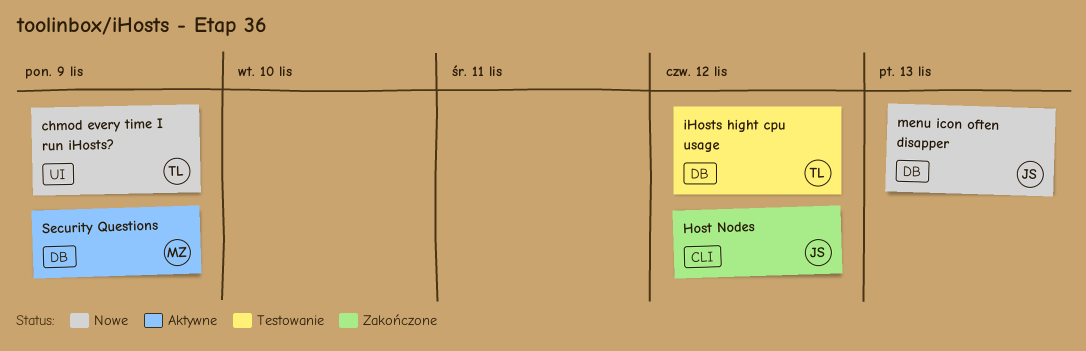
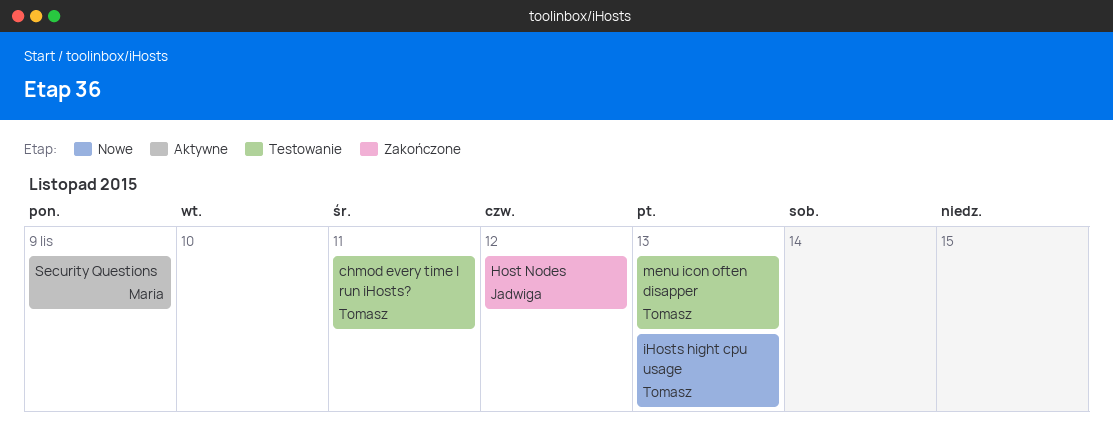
chmod every time I run iHosts?, status: Nowe -> Testowanie
chmod every time I run iHosts?, due: Nov 9 -> Nov 11
iHosts hight cpu usage, status: Testowanie -> Nowe
iHosts hight cpu usage, due: Nov 12 -> Nov 13
menu icon often disapper, status: Nowe -> Testowanie
menu icon often disapper, owner: Jadwiga -> Tomasz

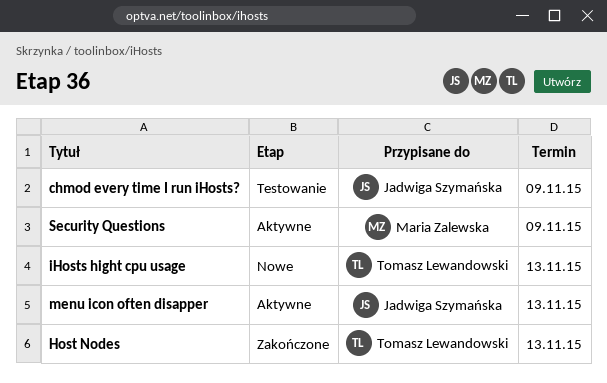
chmod every time I run iHosts?, owner: Tomasz Lewandowski -> Jadwiga Szymańska
chmod every time I run iHosts?, due: Nov 11 -> Nov 9
Host Nodes, owner: Jadwiga Szymańska -> Tomasz Lewandowski
Host Nodes, due: Nov 12 -> Nov 13
menu icon often disapper, status: Testowanie -> Aktywne
menu icon often disapper, owner: Tomasz Lewandowski -> Jadwiga Szymańska

